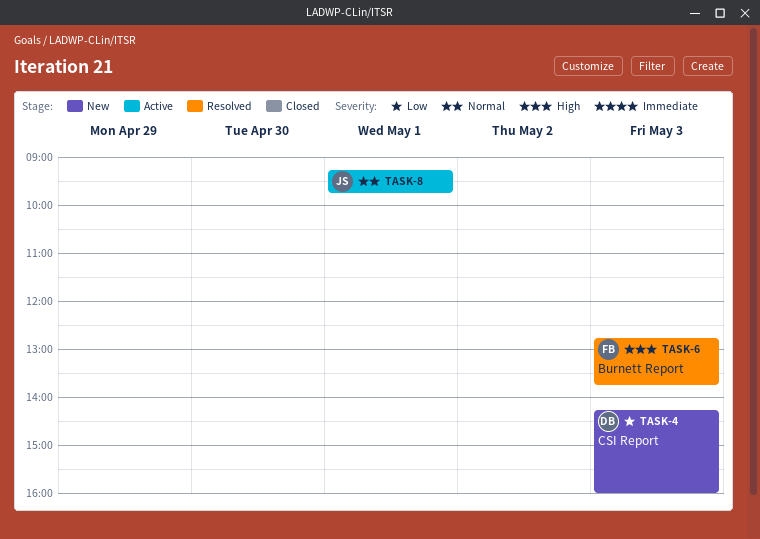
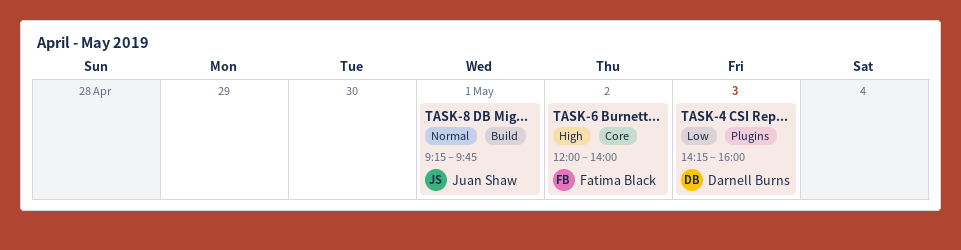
TASK-6, day: May 3 -> May 2
TASK-6, begins: 12:45 -> 12:00
TASK-6, ends: 13:45 -> 14:00

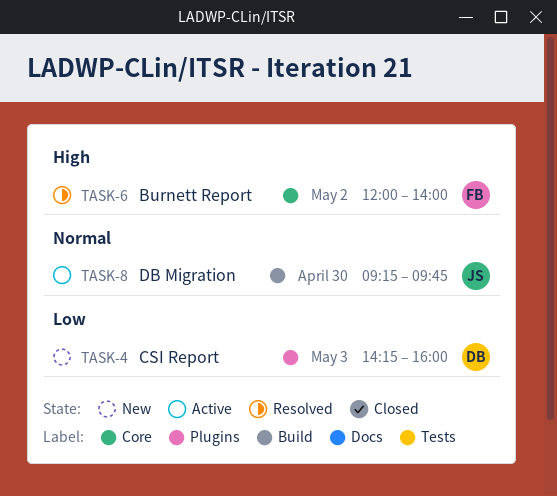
TASK-8, day: May 1 -> Apr 30

